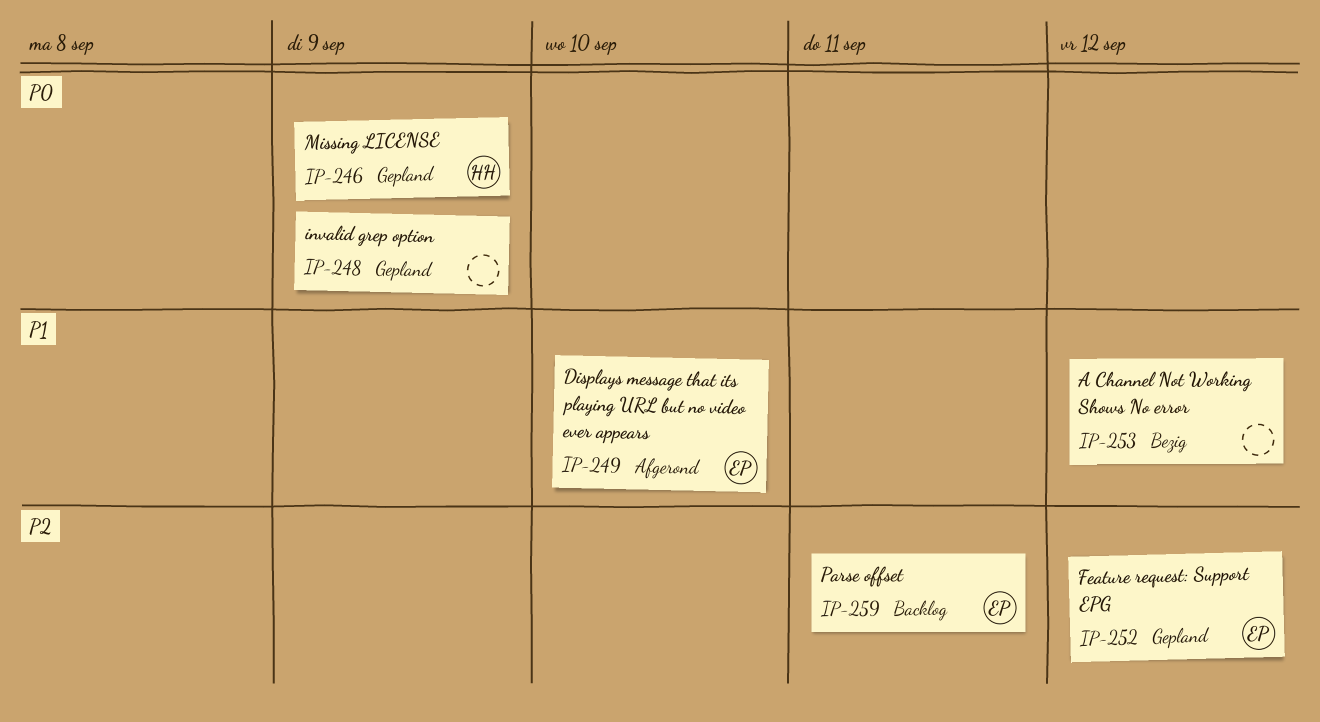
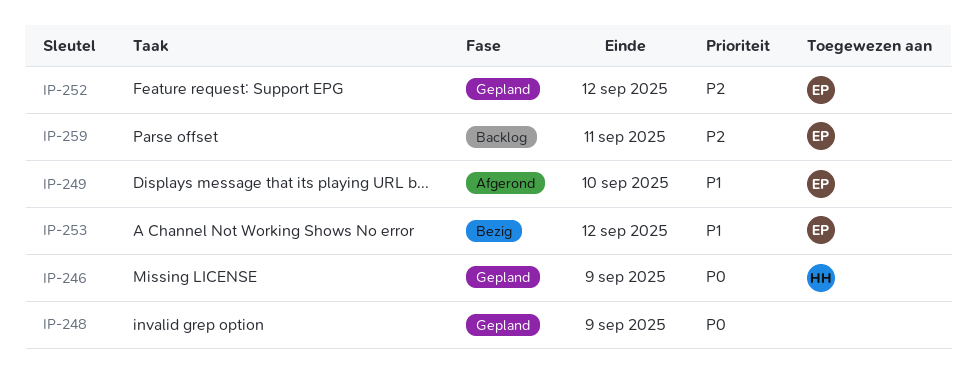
IP-253, owner: none -> EP

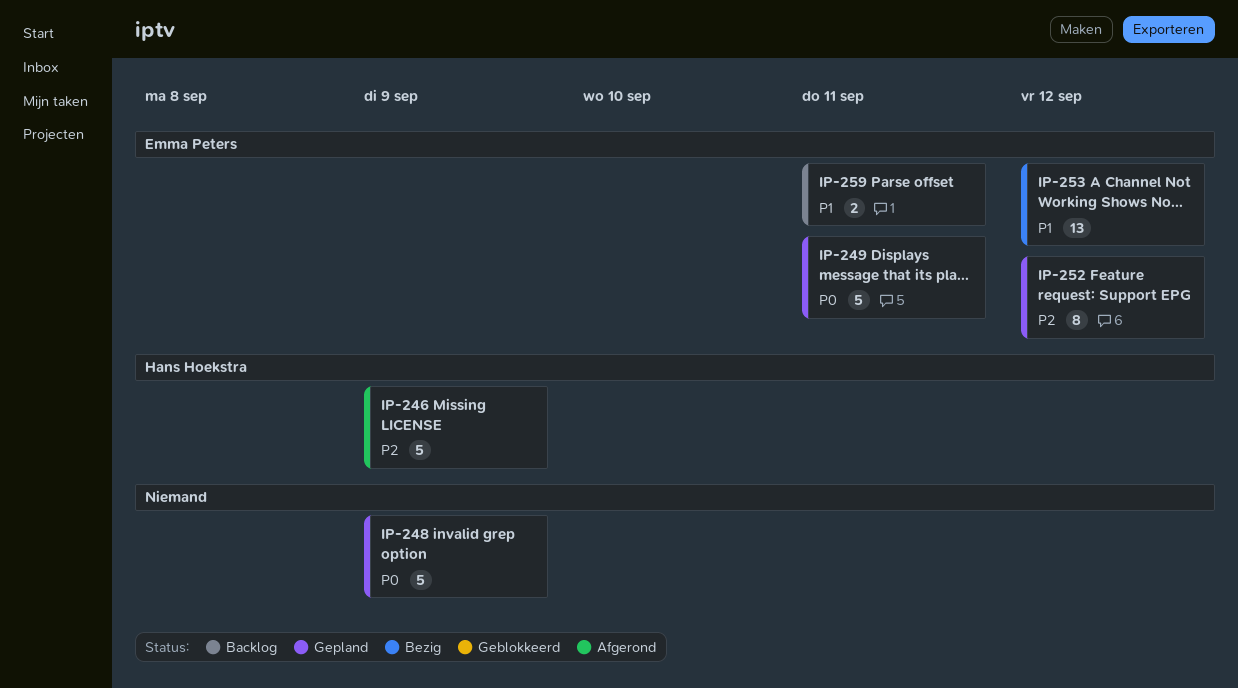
IP-246, status: Gepland -> Afgerond
IP-246, priority: P0 -> P2
IP-249, status: Afgerond -> Gepland
IP-249, priority: P1 -> P0
IP-249, due: Sep 10 -> Sep 11
IP-259, priority: P2 -> P1

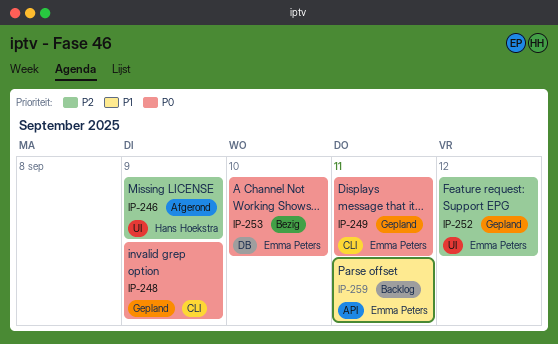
IP-253, priority: P1 -> P0
IP-253, due: Sep 12 -> Sep 10

